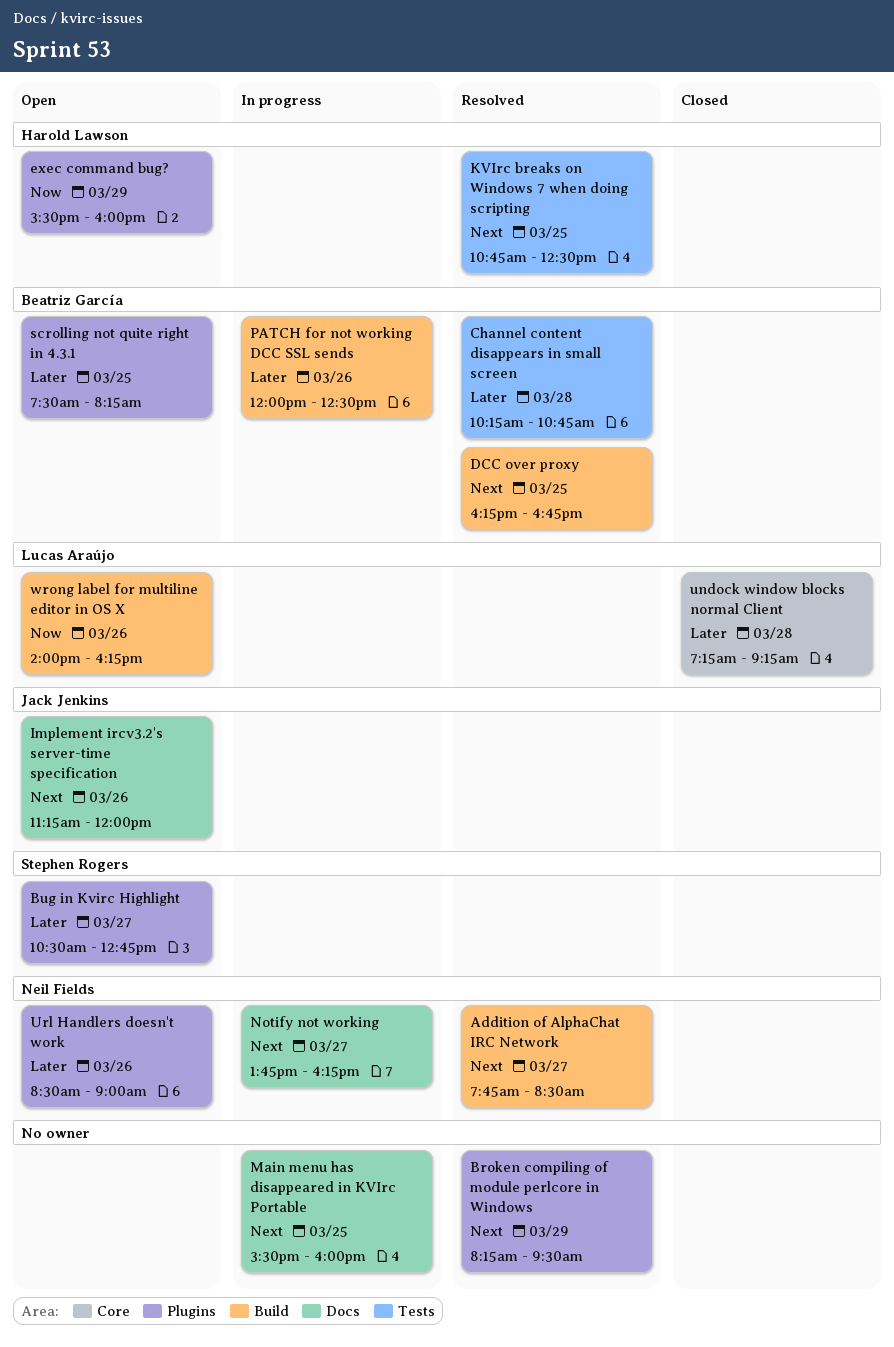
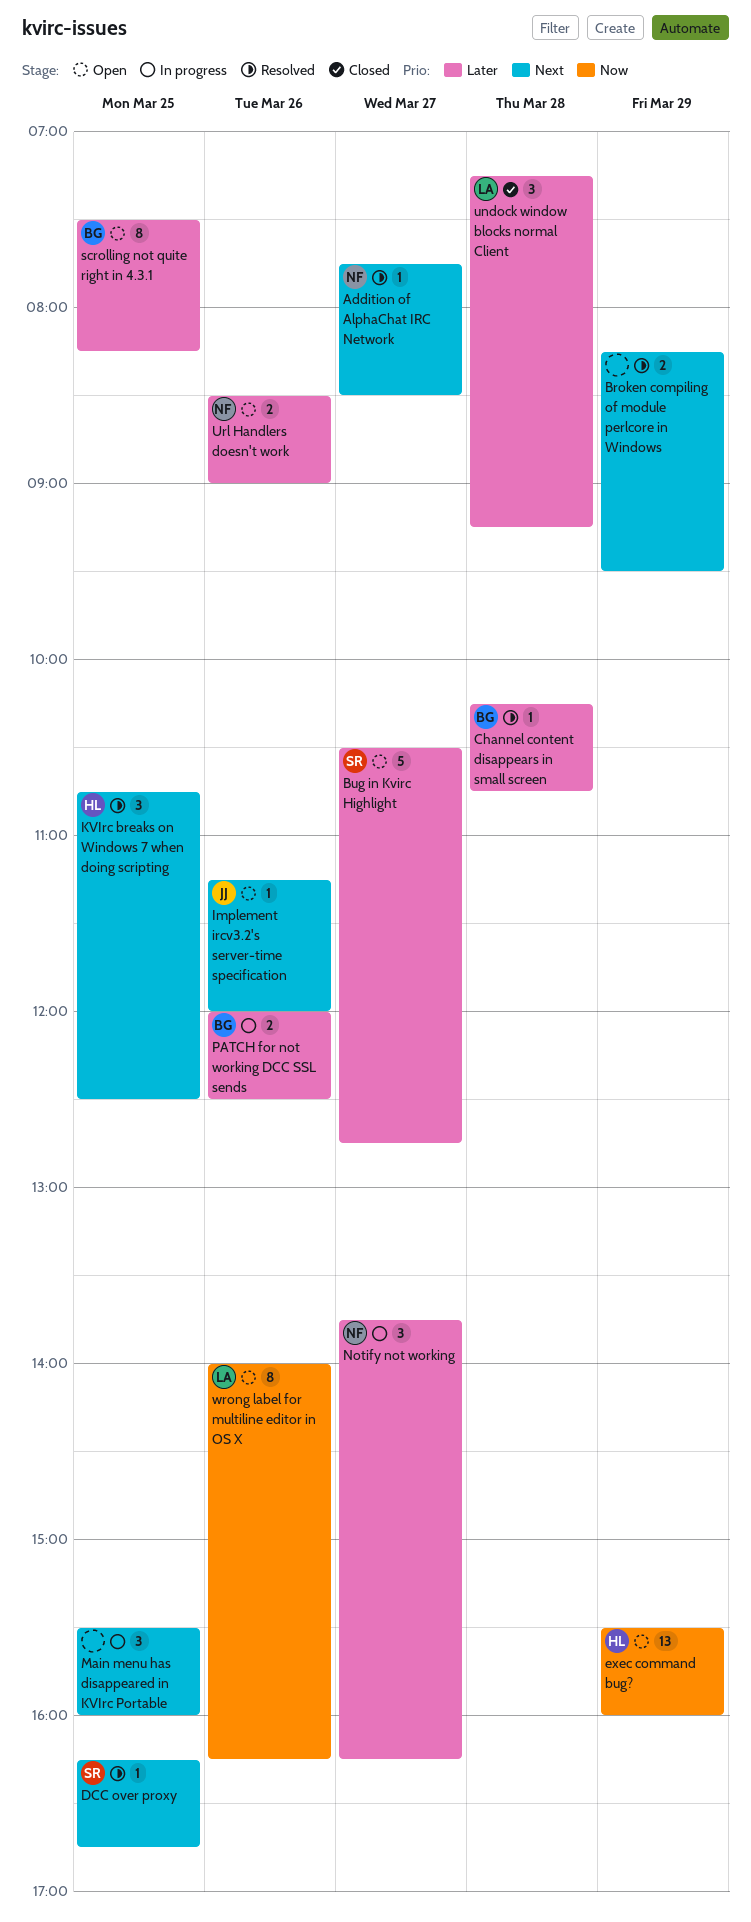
DCC over proxy, owner: Beatriz García -> Stephen Rogers
Notify not working, priority: Next -> Later

